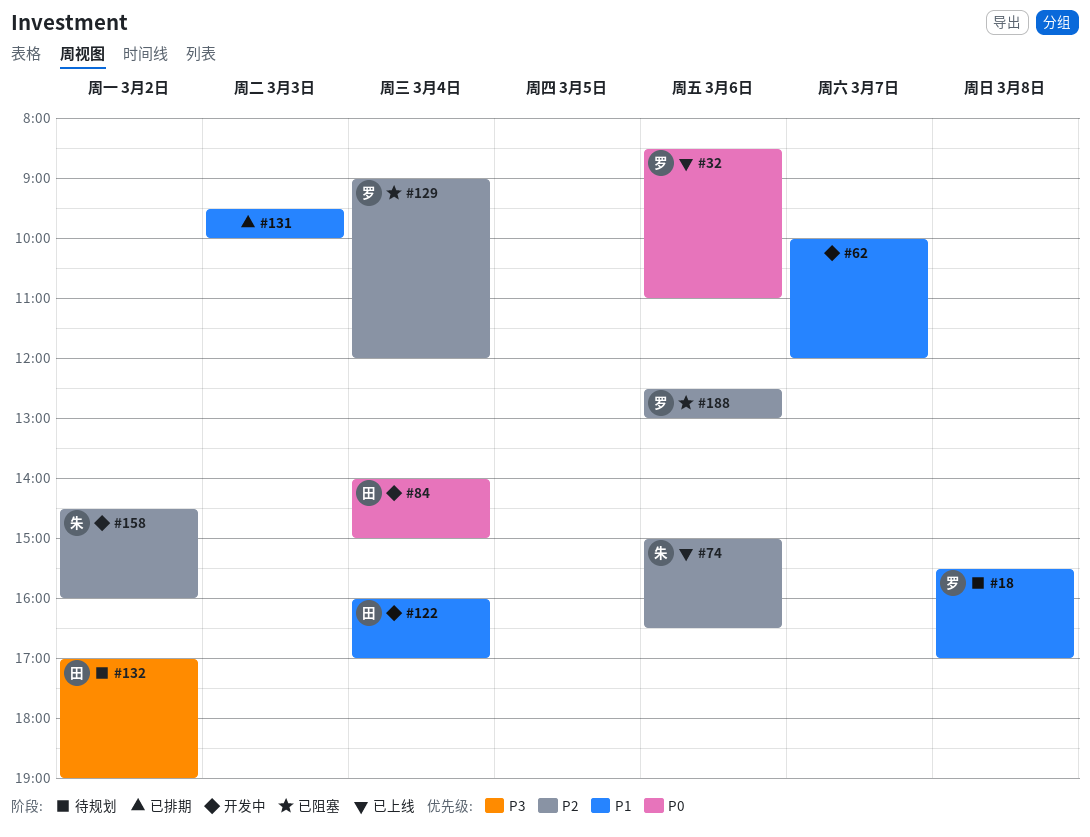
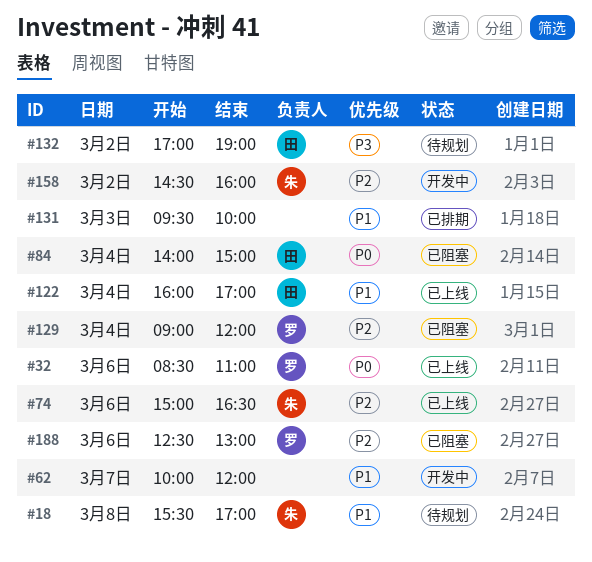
#18, owner: 罗 -> 朱
#84, status: 开发中 -> 已阻塞
#122, status: 开发中 -> 已上线

